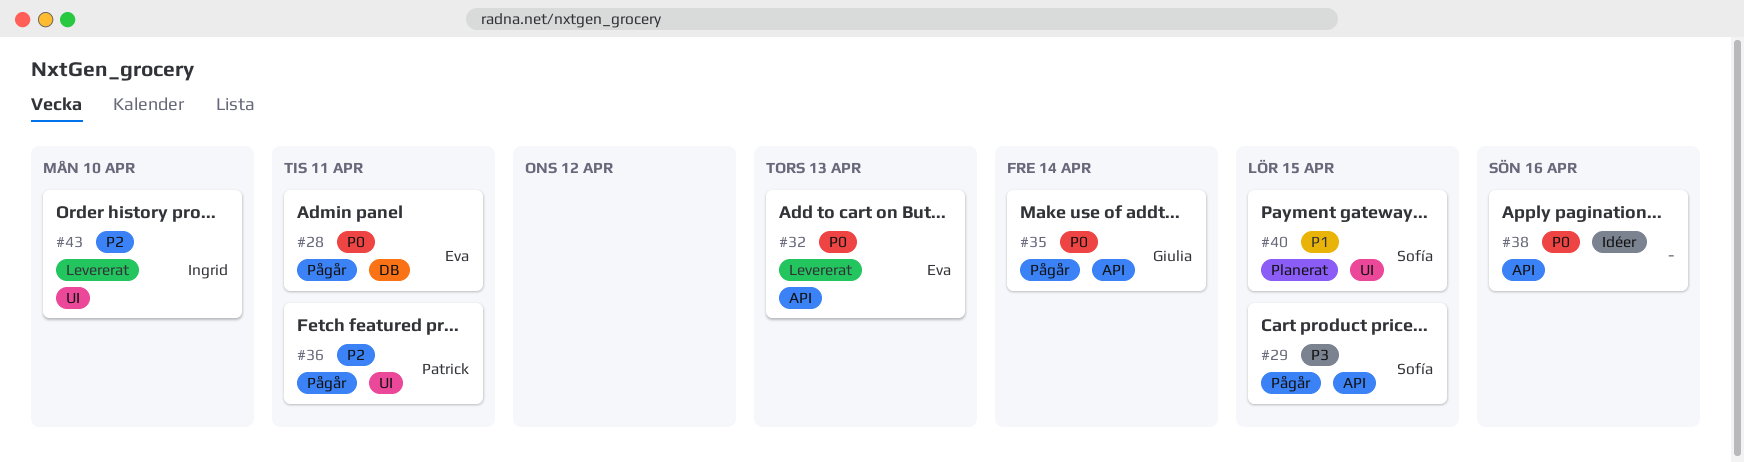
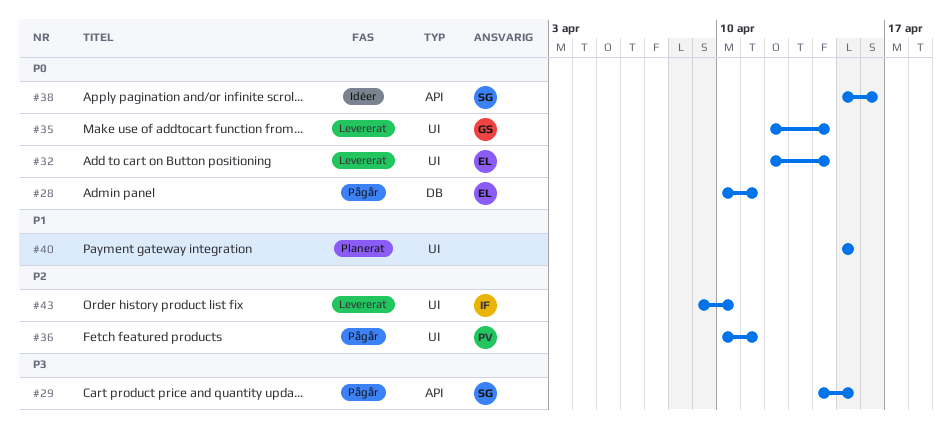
#32, label: API -> UI
#32, due: Apr 13 -> Apr 14
#35, status: Pågår -> Levererat
#35, label: API -> UI
#38, owner: none -> Sofía
#40, owner: Sofía -> none

